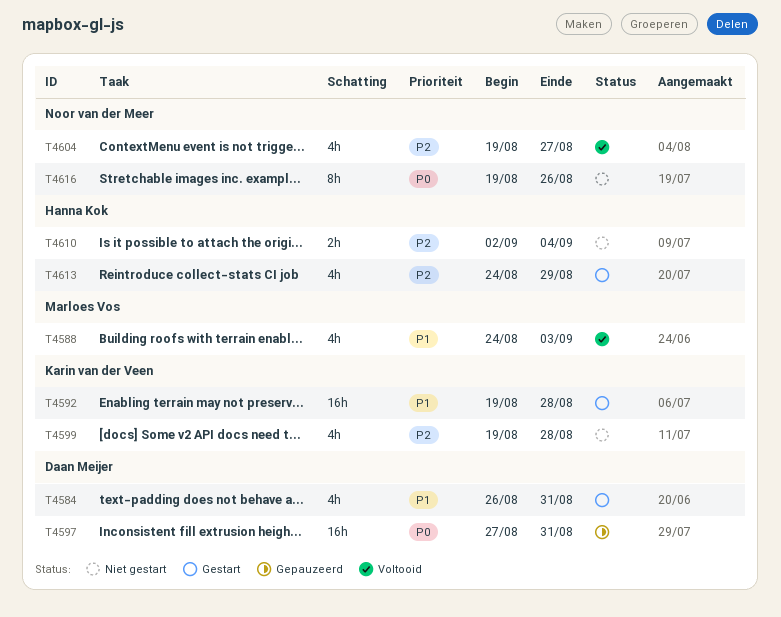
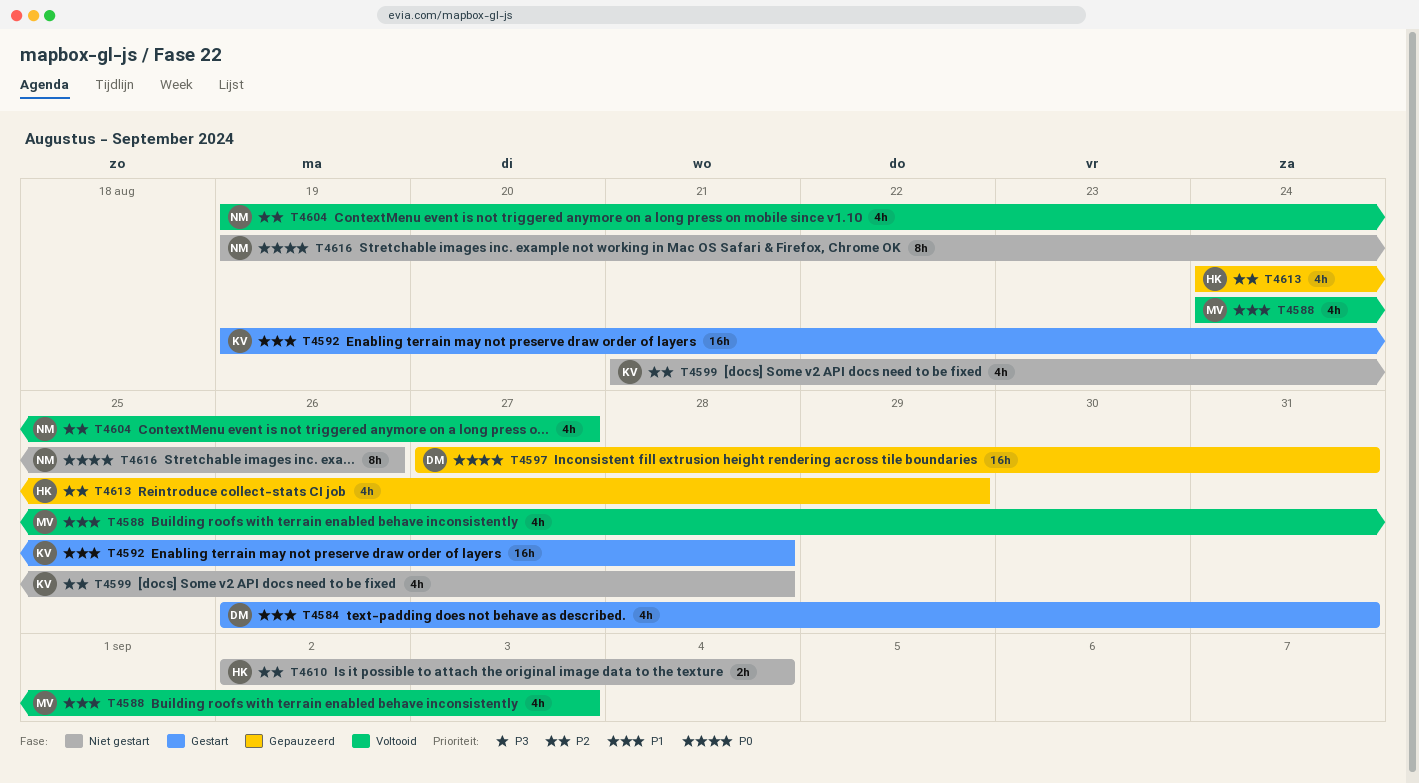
T4599, start: Aug 19 -> Aug 21
T4613, status: Gestart -> Gepauzeerd

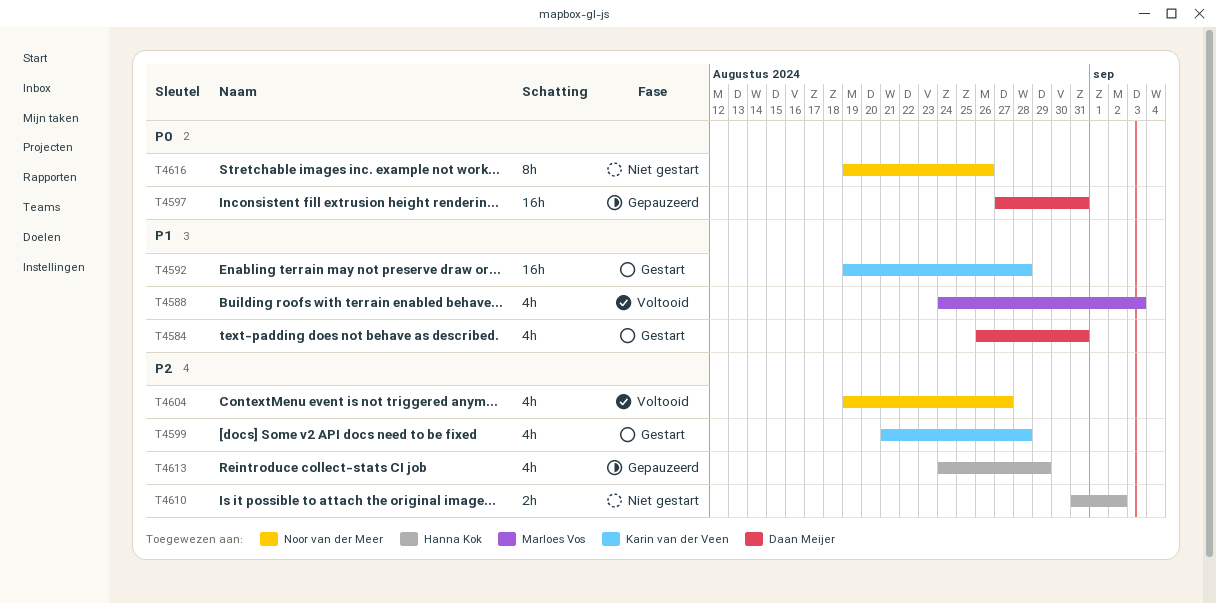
T4599, status: Niet gestart -> Gestart
T4610, start: Sep 2 -> Aug 31
T4610, due: Sep 4 -> Sep 2

